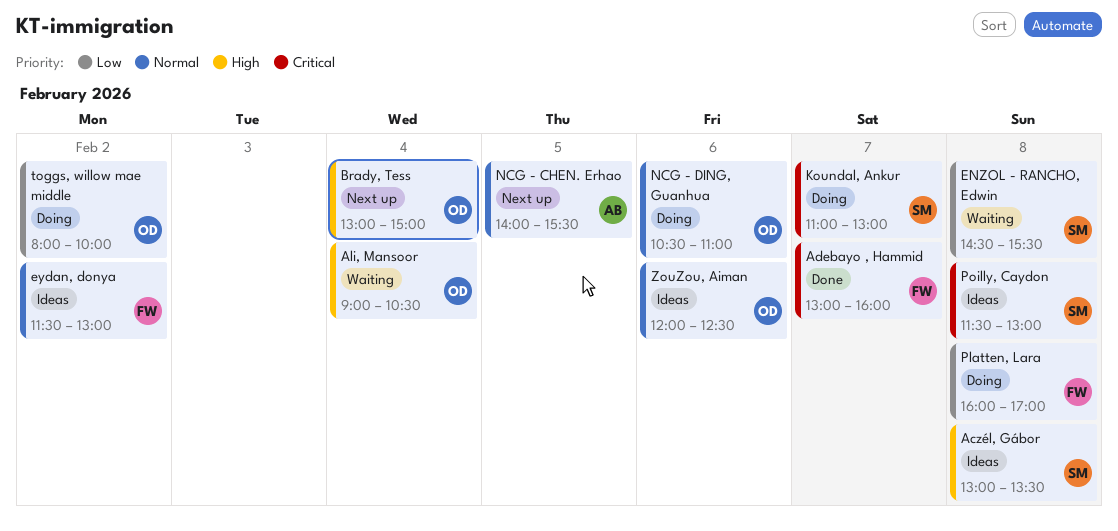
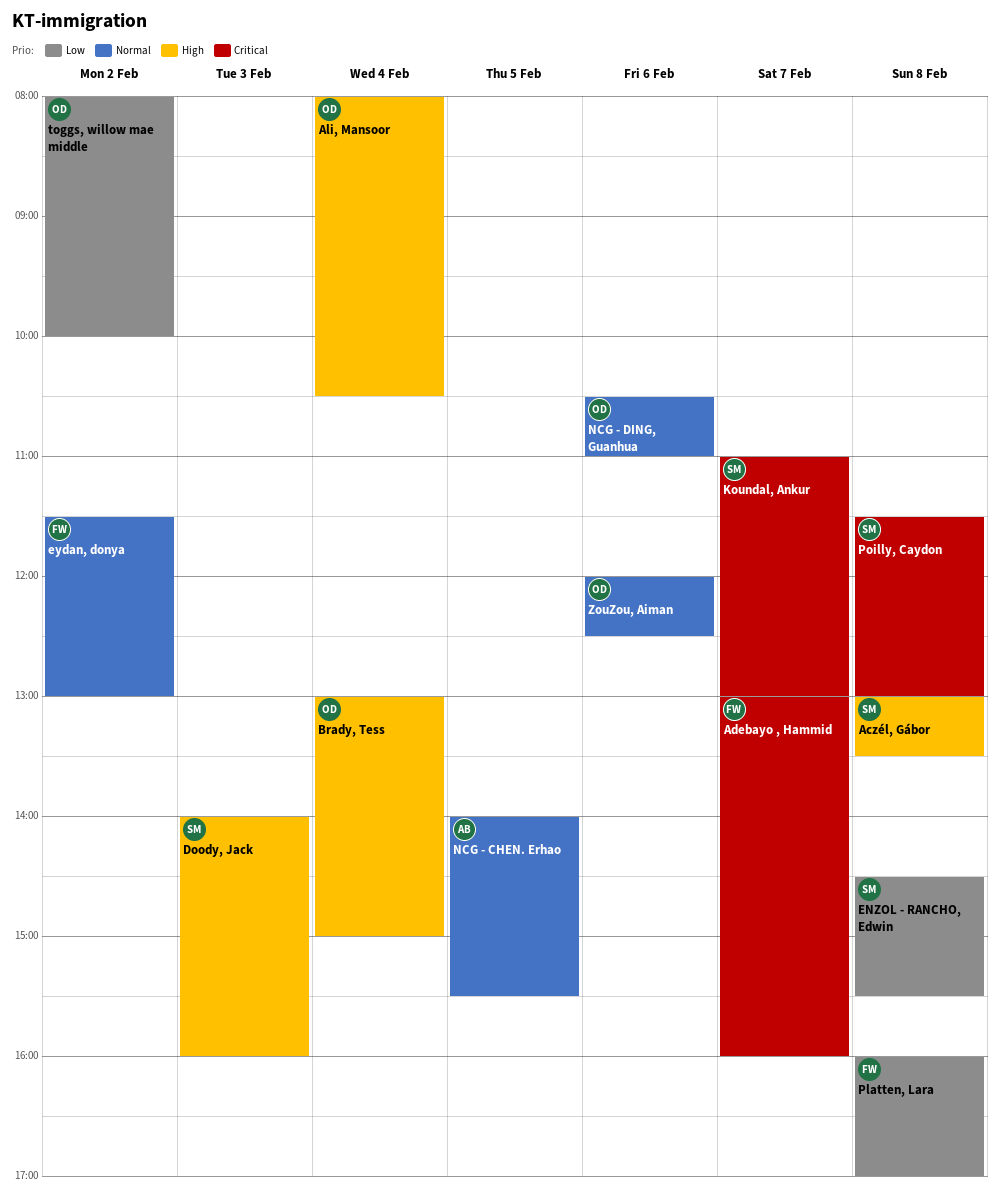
Ali, Mansoor, begins: 09:00 -> 08:00
Doody, Jack: none -> present

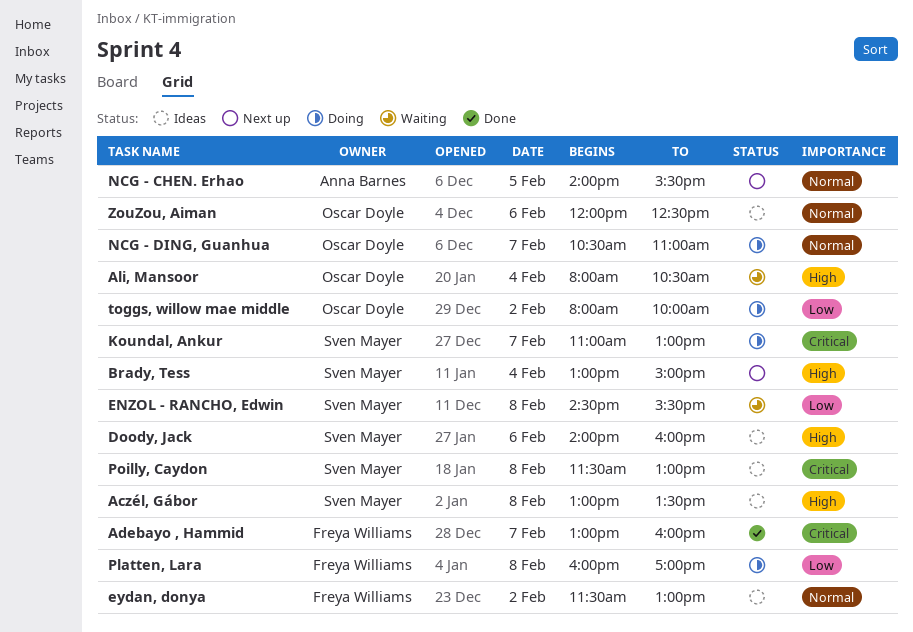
Brady, Tess, owner: Oscar Doyle -> Sven Mayer
Doody, Jack, day: Feb 3 -> Feb 6
NCG - DING, Guanhua, day: Feb 6 -> Feb 7

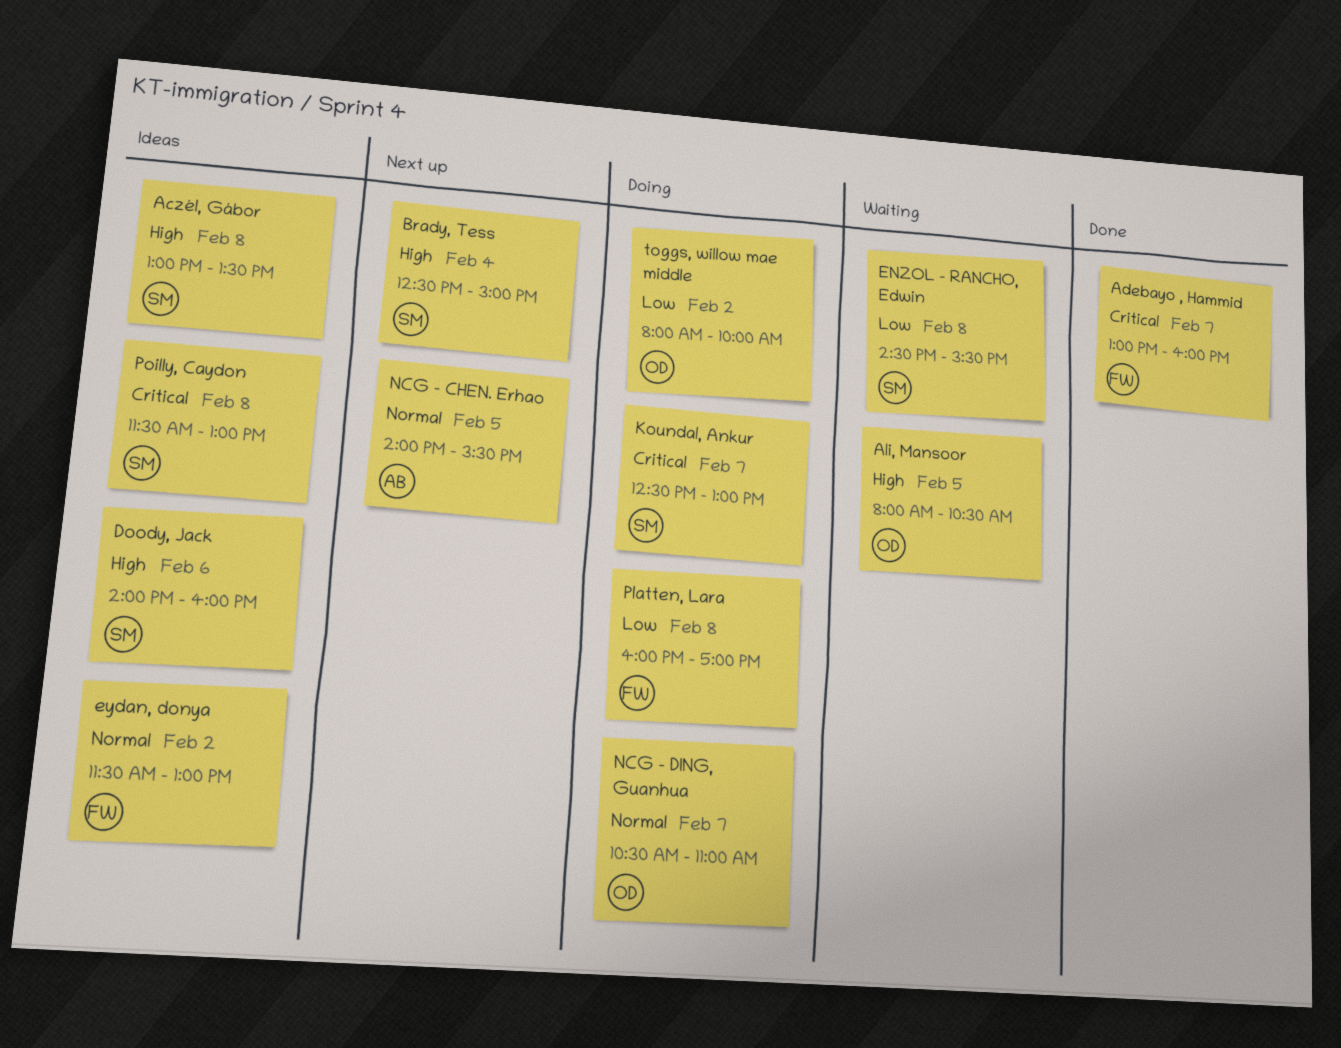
Ali, Mansoor, day: Feb 4 -> Feb 5
Brady, Tess, begins: 13:00 -> 12:30
Koundal, Ankur, begins: 11:00 -> 12:30
ZouZou, Aiman: present -> none

